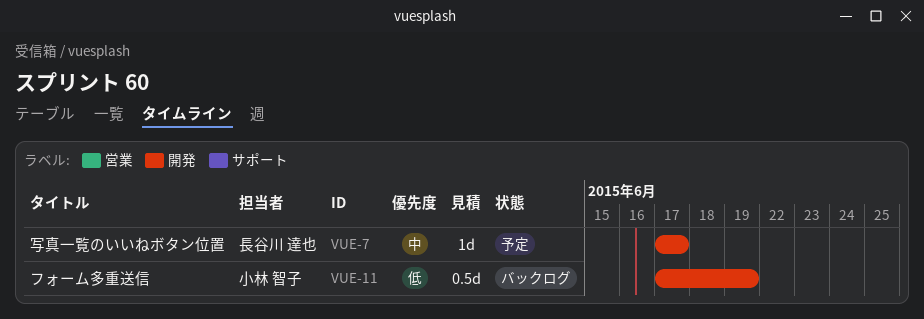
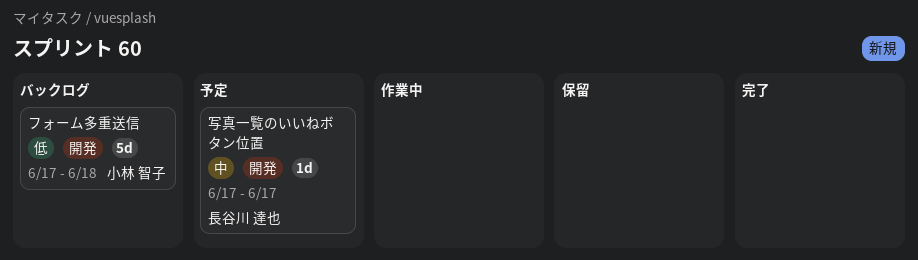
フォーム多重送信, estimate: 0.5d -> 5d
フォーム多重送信, due: Jun 19 -> Jun 18

